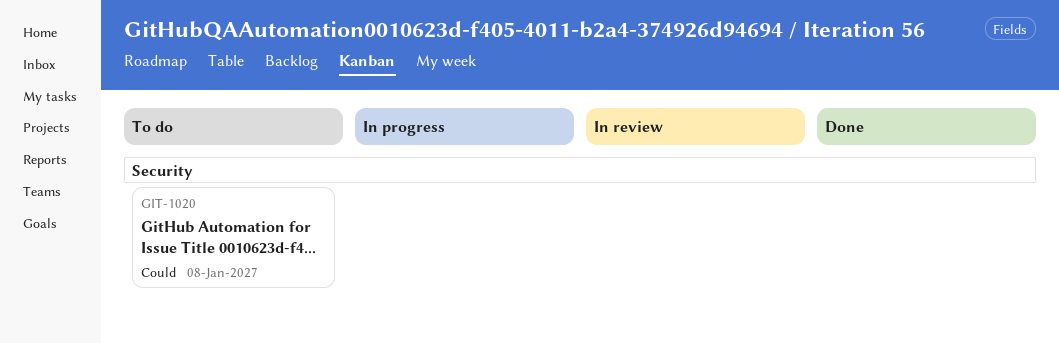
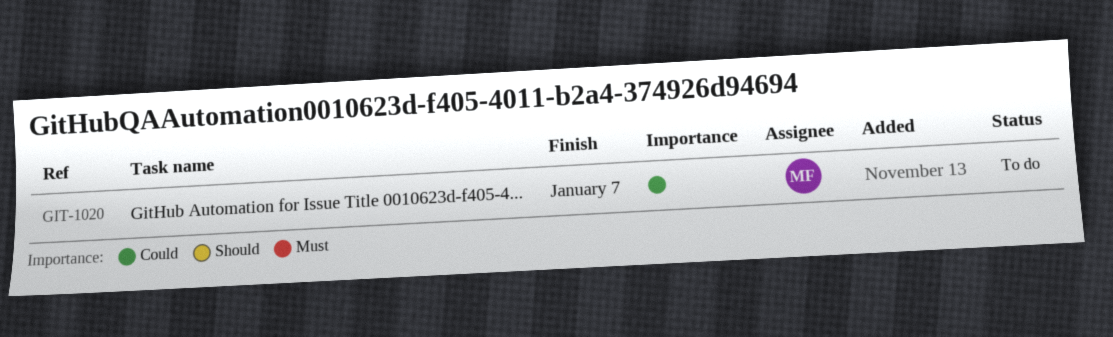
GIT-1020, due: Jan 8 -> Jan 7

